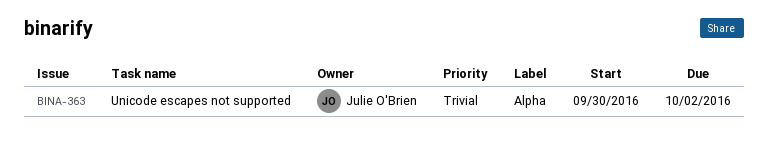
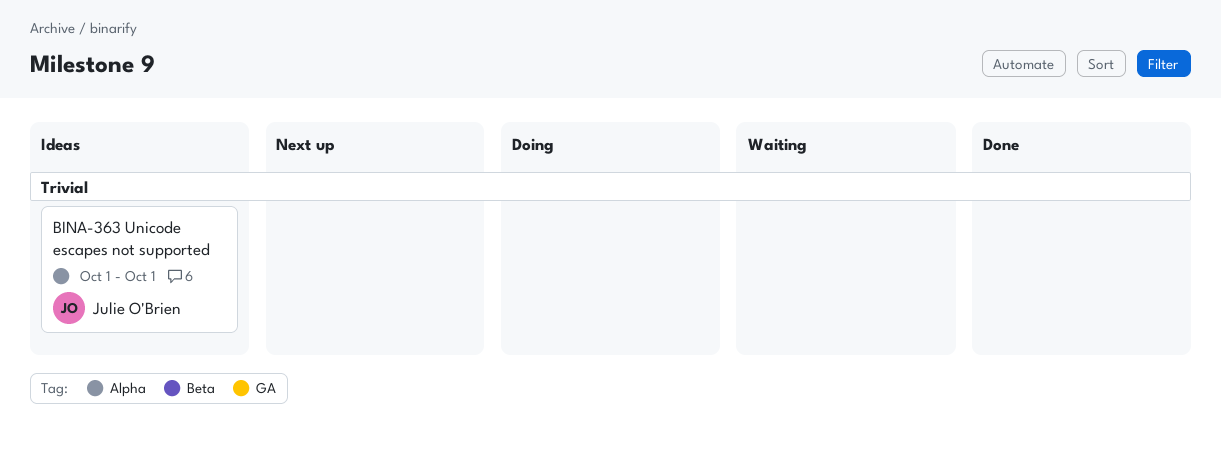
BINA-363, start: Sep 30 -> Oct 1
BINA-363, due: Oct 2 -> Oct 1

